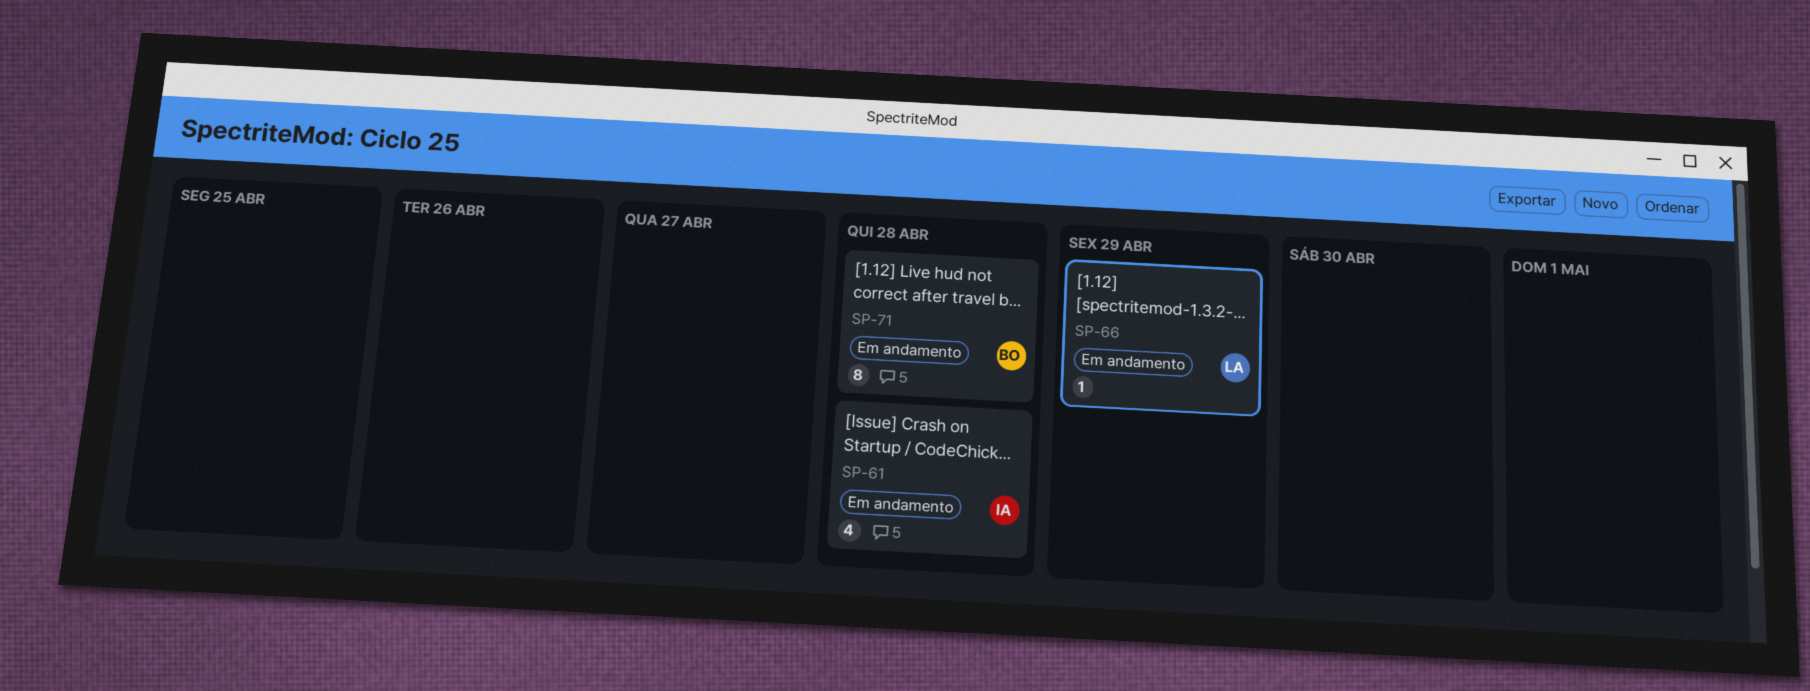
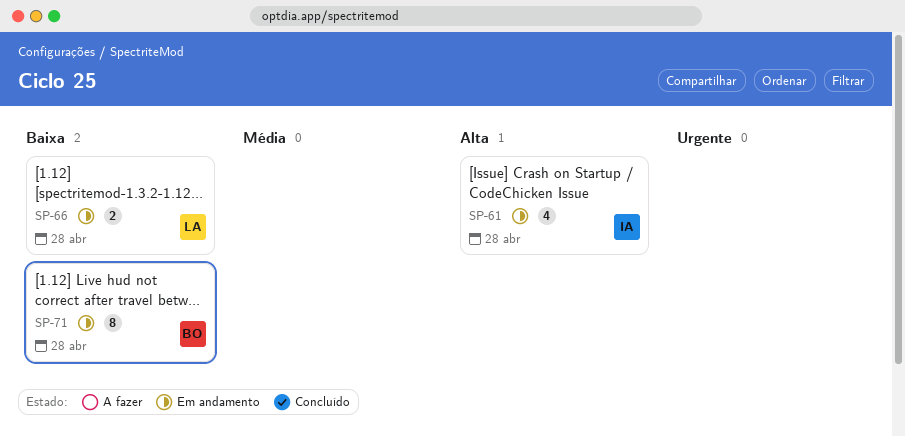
SP-66, estimate: 1 -> 2
SP-66, due: Apr 29 -> Apr 28

